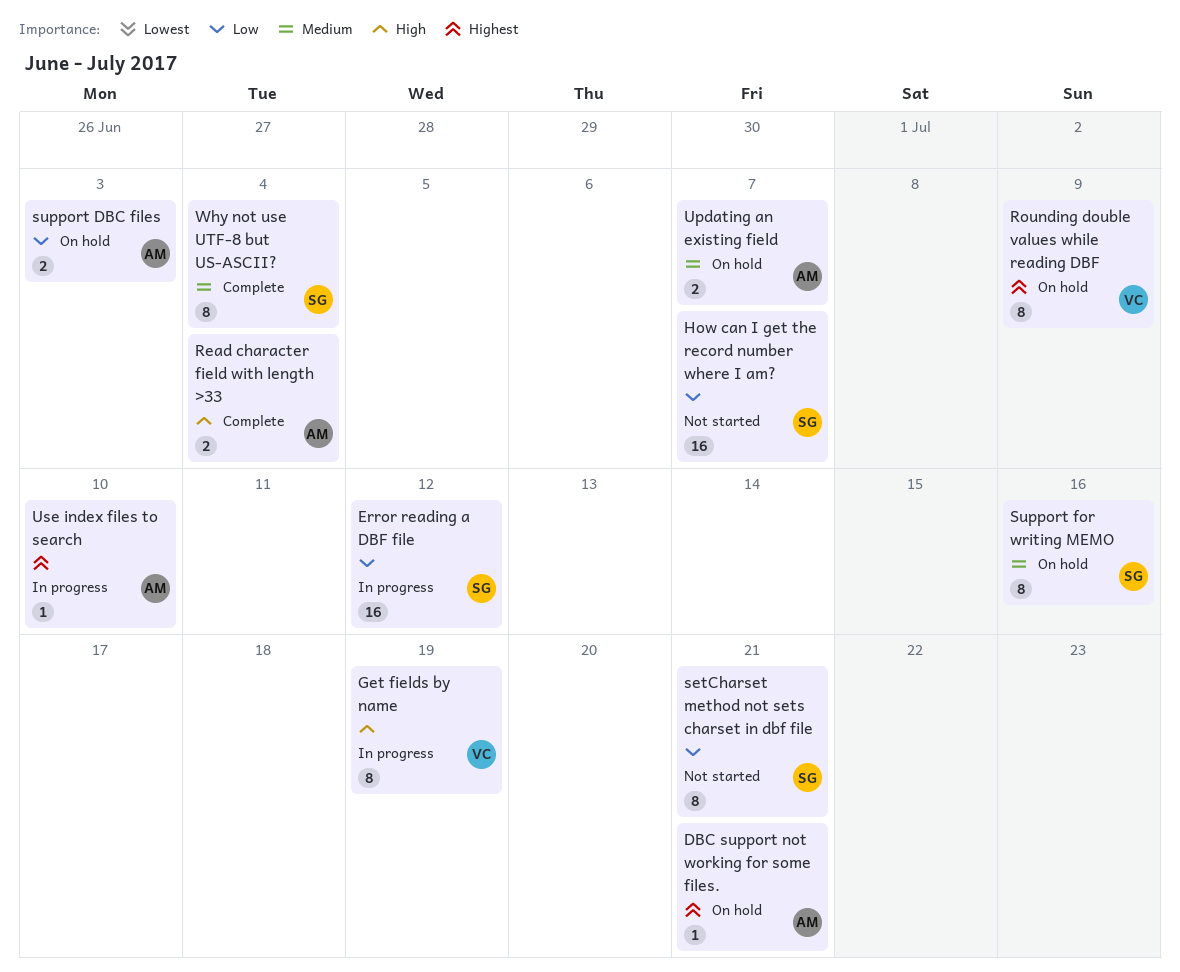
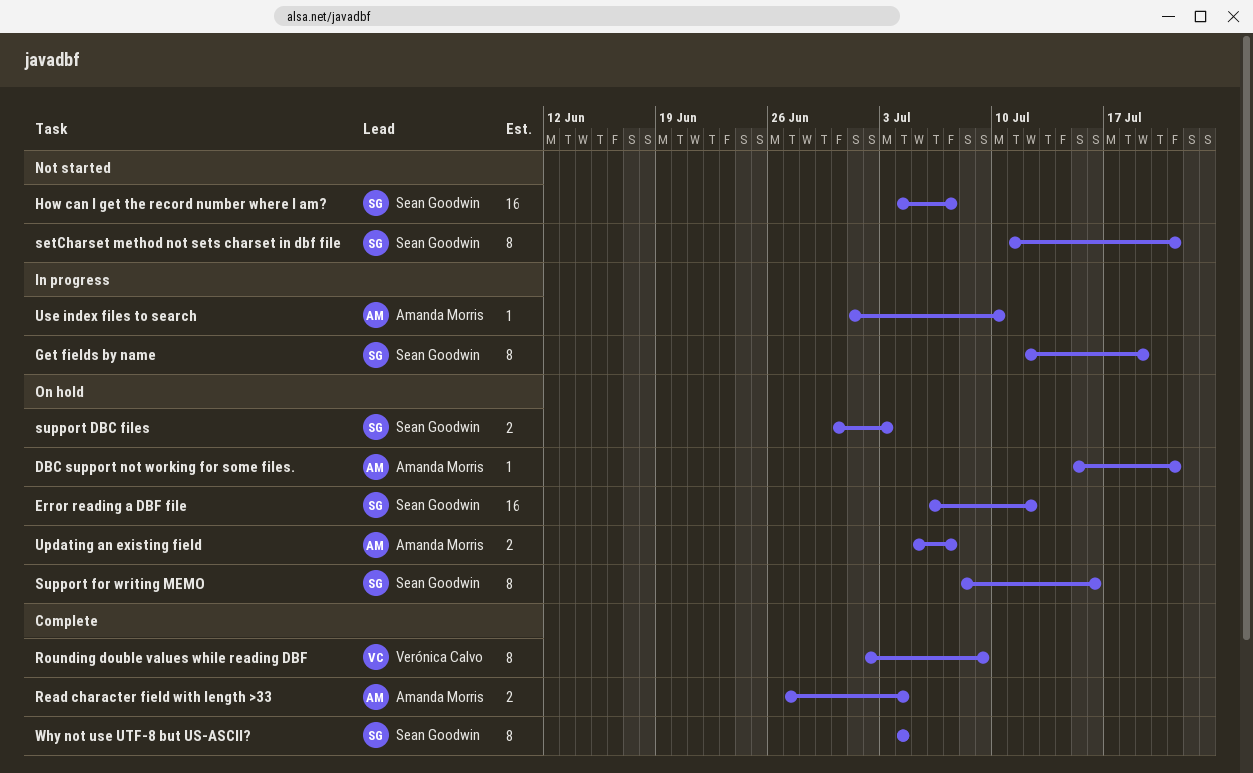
Error reading a DBF file, status: In progress -> On hold
Get fields by name, owner: Verónica Calvo -> Sean Goodwin
Rounding double values while reading DBF, status: On hold -> Complete
support DBC files, owner: Amanda Morris -> Sean Goodwin

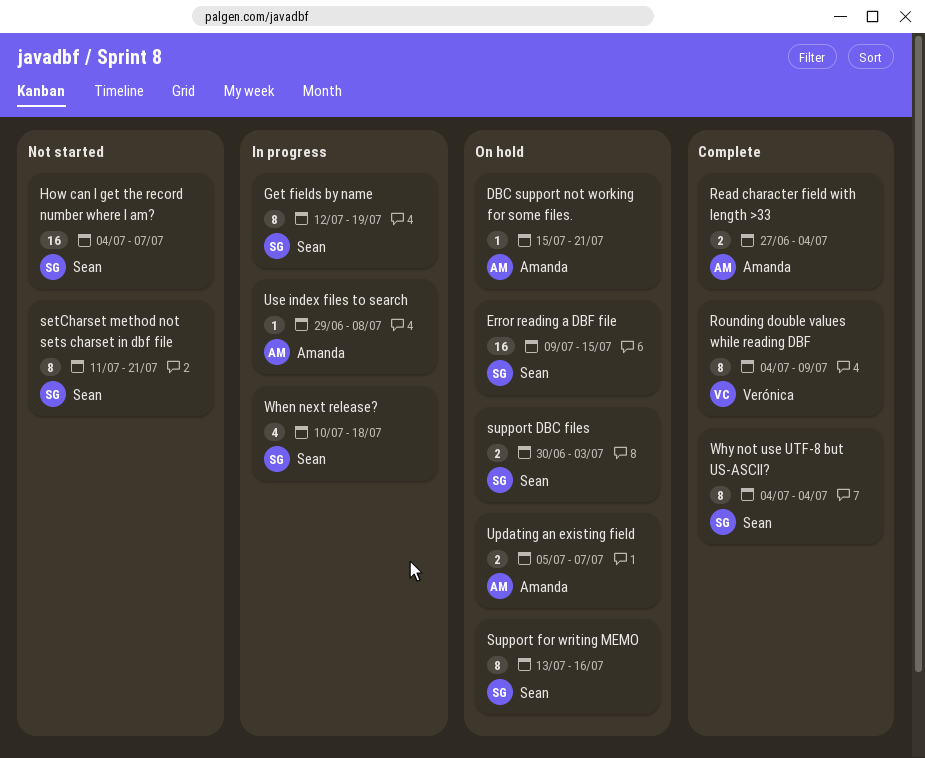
Error reading a DBF file, start: Jul 6 -> Jul 9
Error reading a DBF file, due: Jul 12 -> Jul 15
Rounding double values while reading DBF, start: Jul 2 -> Jul 4
Support for writing MEMO, start: Jul 8 -> Jul 13
Use index files to search, start: Jul 1 -> Jun 29
Use index files to search, due: Jul 10 -> Jul 8
When next release?: none -> present

